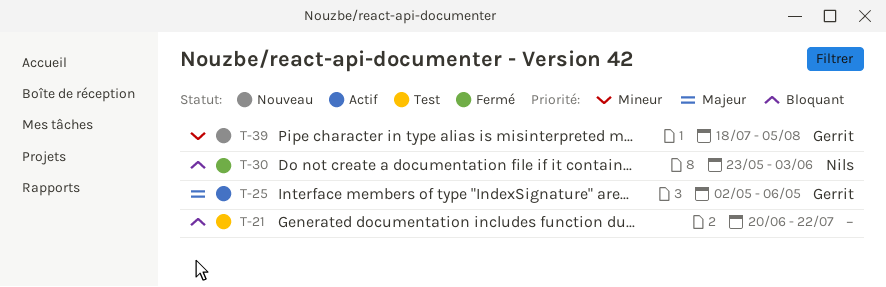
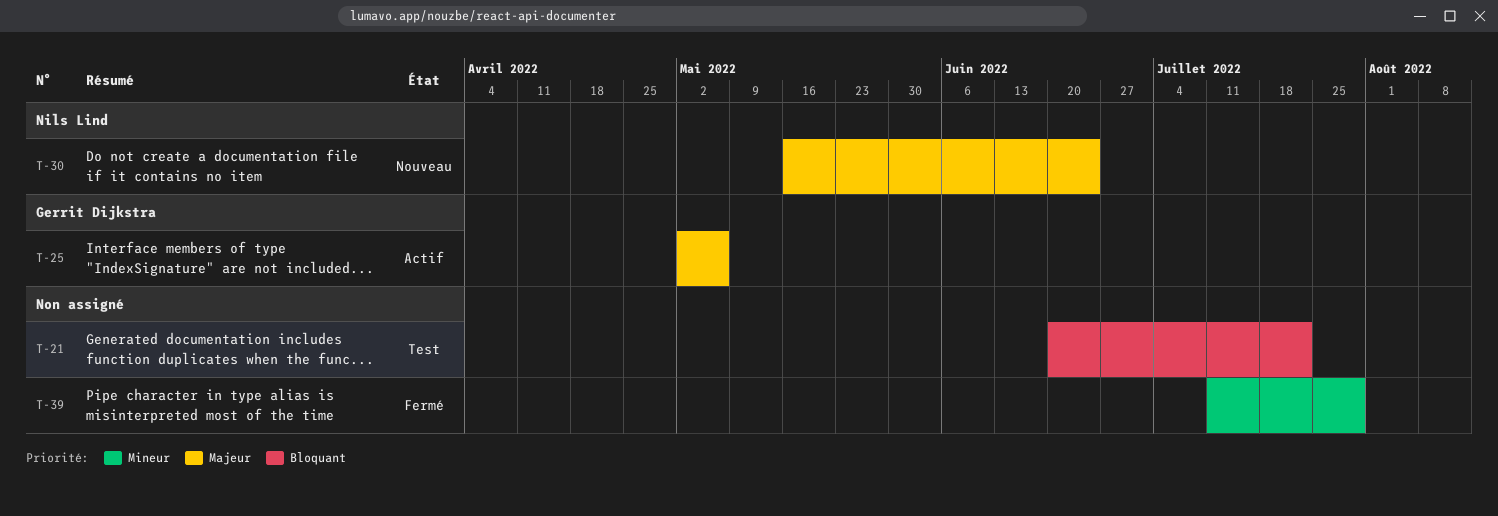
T-30, status: Fermé -> Nouveau
T-30, priority: Bloquant -> Majeur
T-30, start: May 23 -> May 16
T-30, due: Jun 3 -> Jun 24
T-39, status: Nouveau -> Fermé
T-39, owner: Gerrit Dijkstra -> none
T-39, start: Jul 18 -> Jul 11
T-39, due: Aug 5 -> Jul 29

